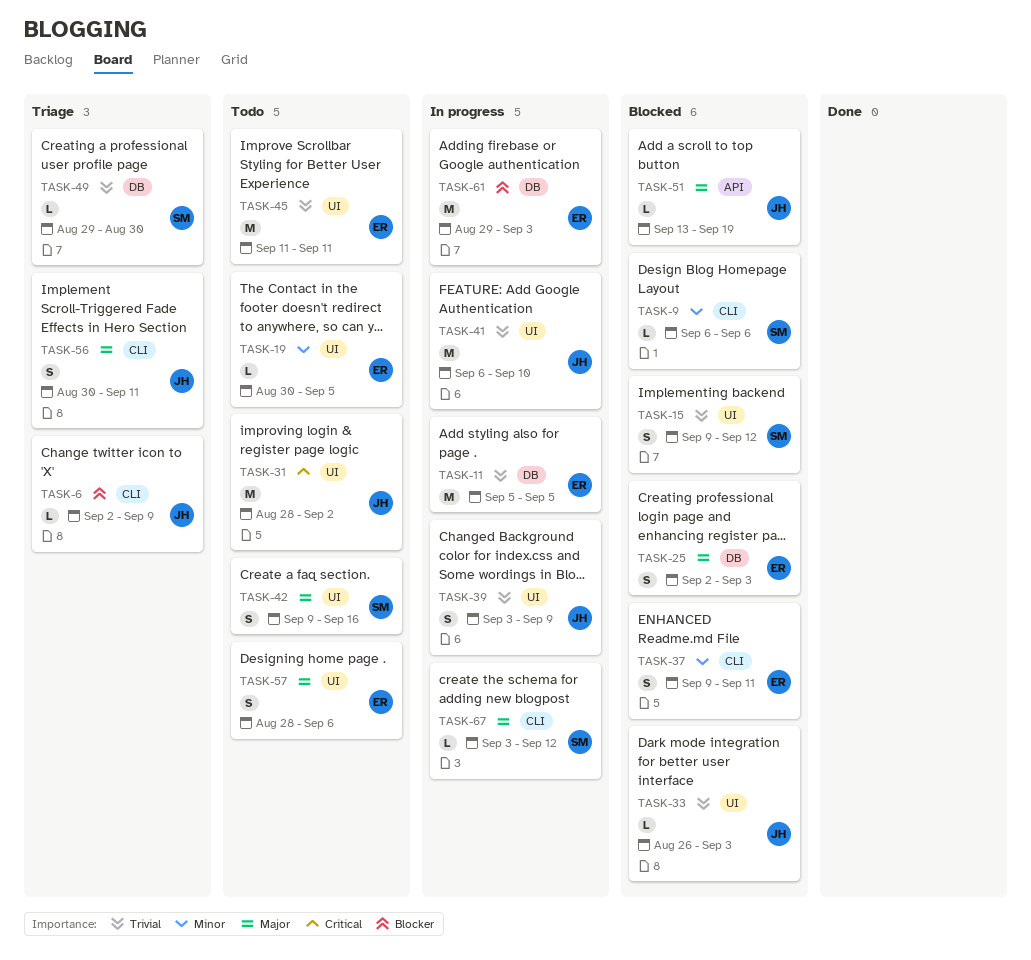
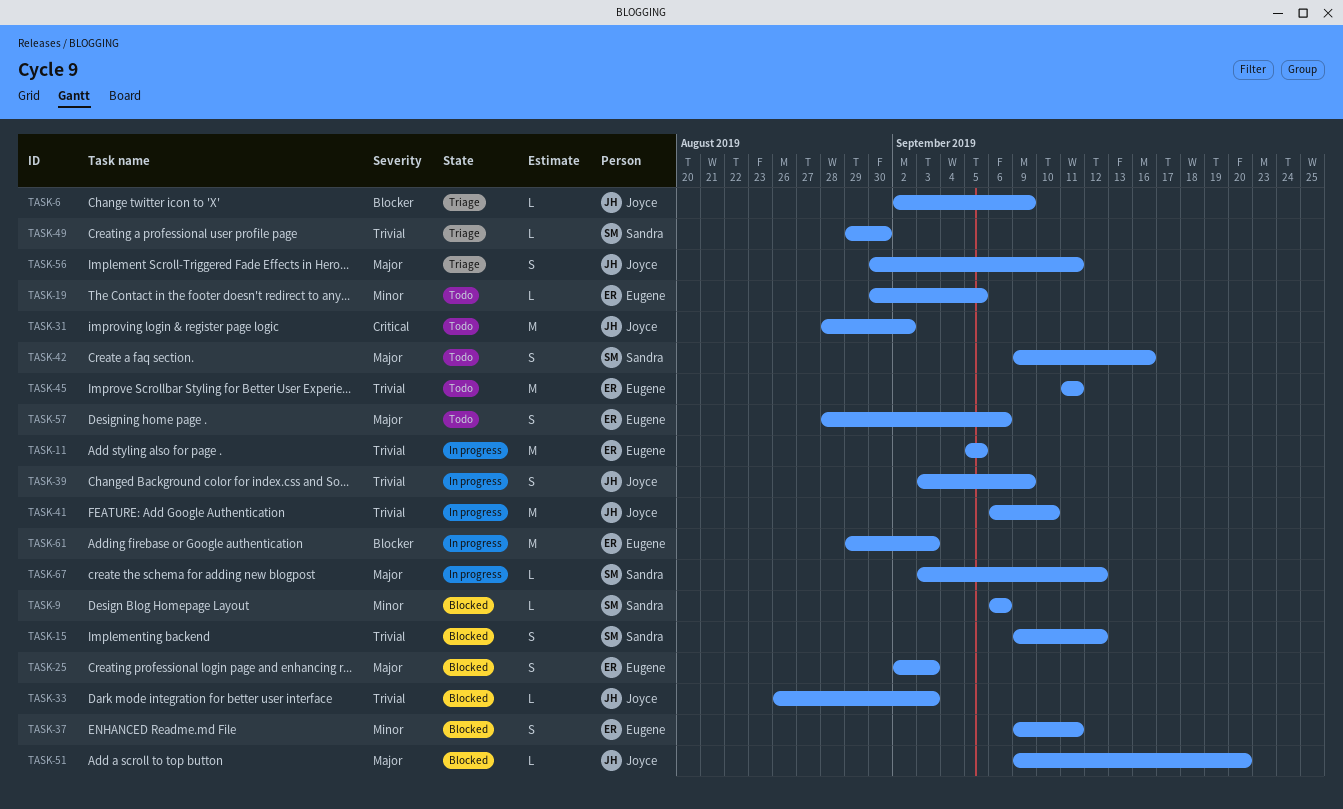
TASK-51, start: Sep 13 -> Sep 9
TASK-51, due: Sep 19 -> Sep 20

